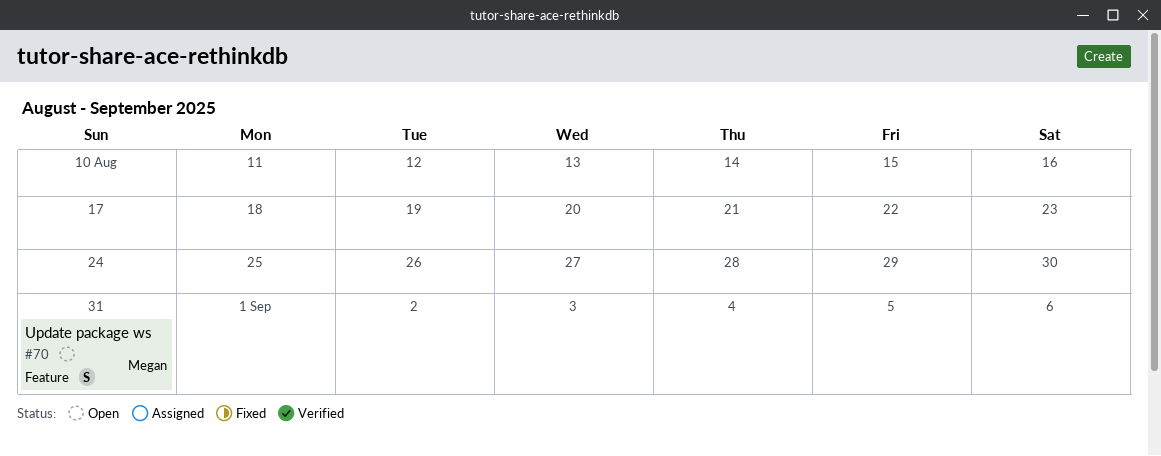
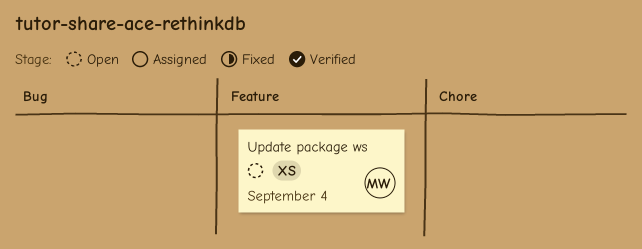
Update package ws, estimate: S -> XS
Update package ws, due: Aug 31 -> Sep 4

